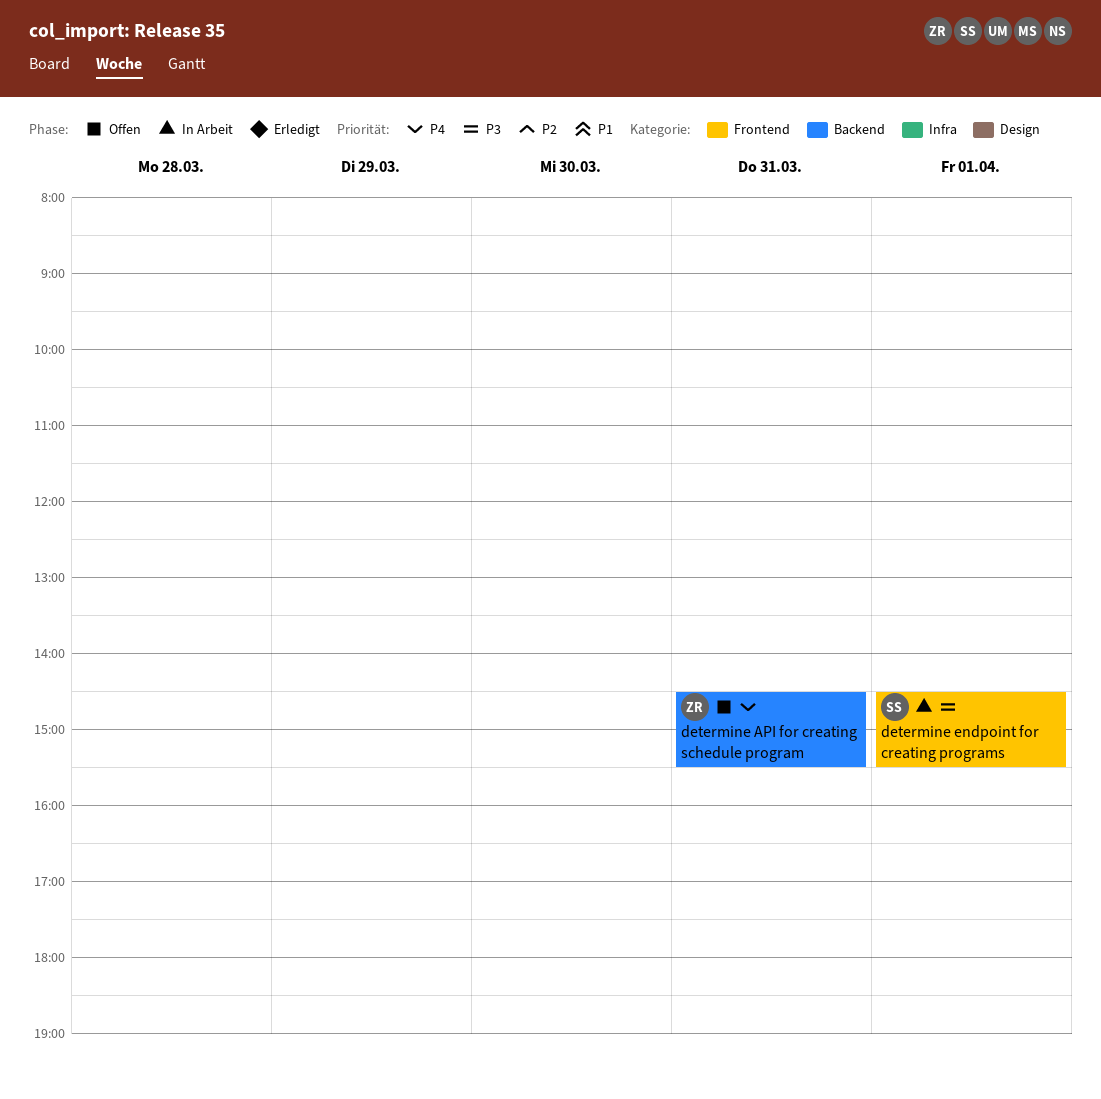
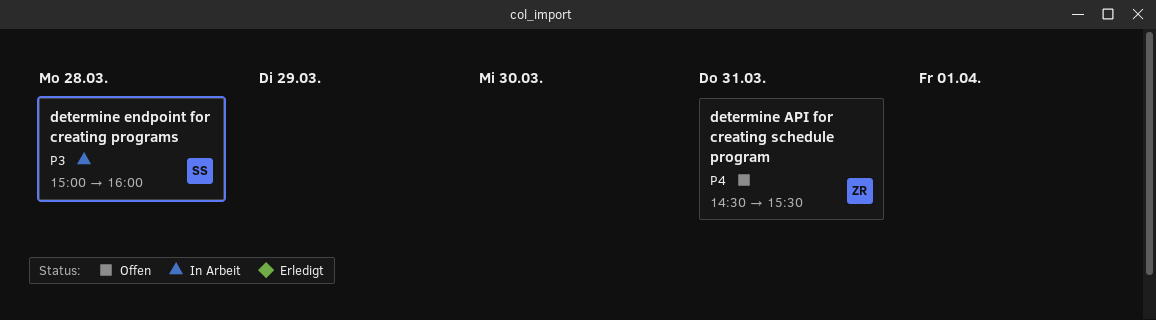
determine endpoint for creating programs, day: Apr 1 -> Mar 28
determine endpoint for creating programs, begins: 14:30 -> 15:00
determine endpoint for creating programs, ends: 15:30 -> 16:00

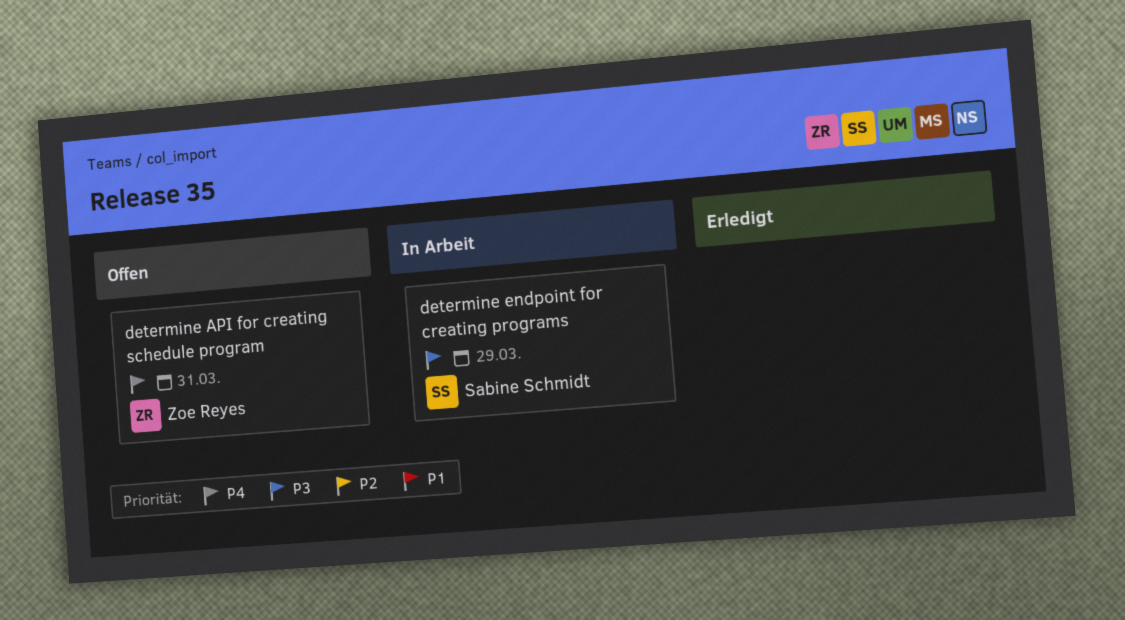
determine endpoint for creating programs, day: Mar 28 -> Mar 29

